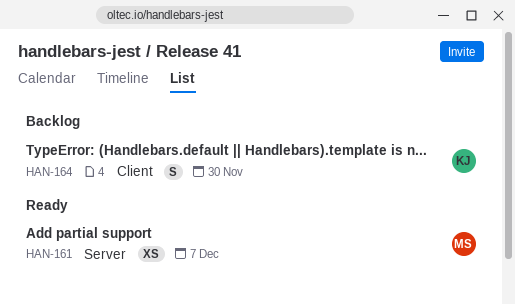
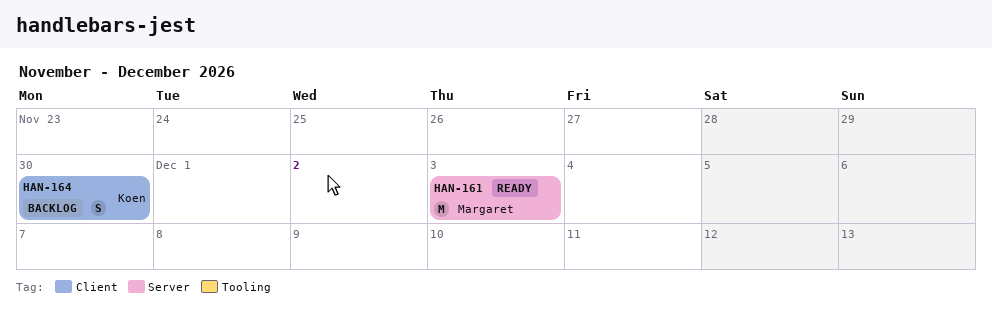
HAN-161, estimate: XS -> M
HAN-161, due: Dec 7 -> Dec 3

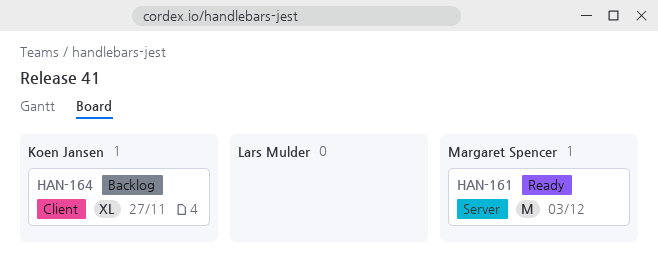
HAN-164, estimate: S -> XL
HAN-164, due: Nov 30 -> Nov 27

